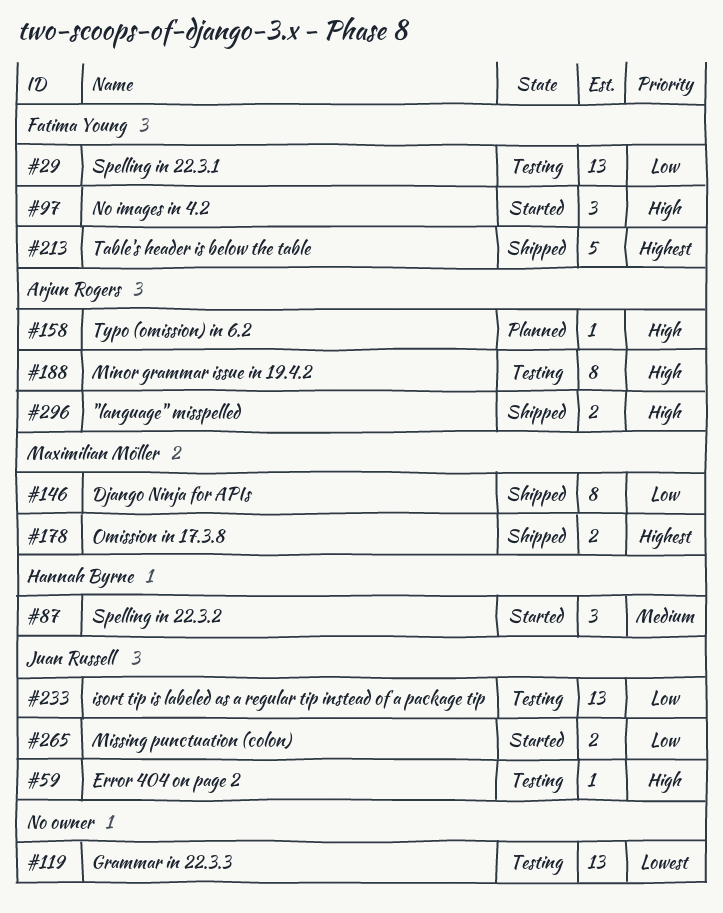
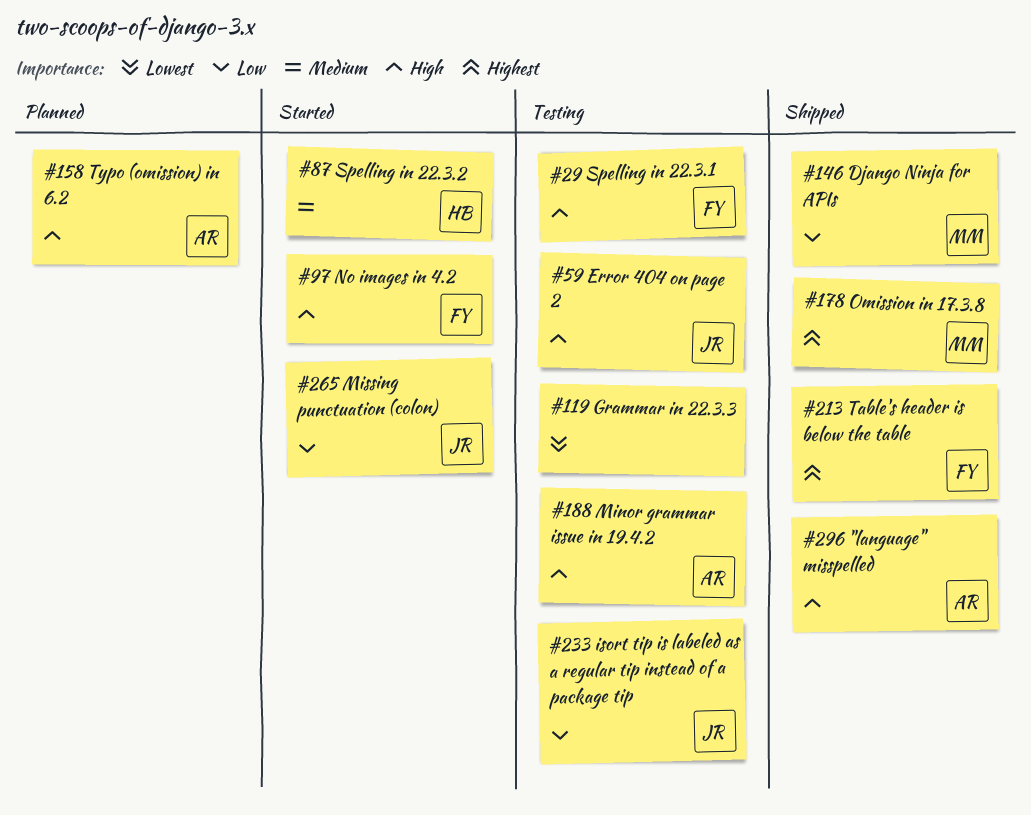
#29, priority: Low -> High

